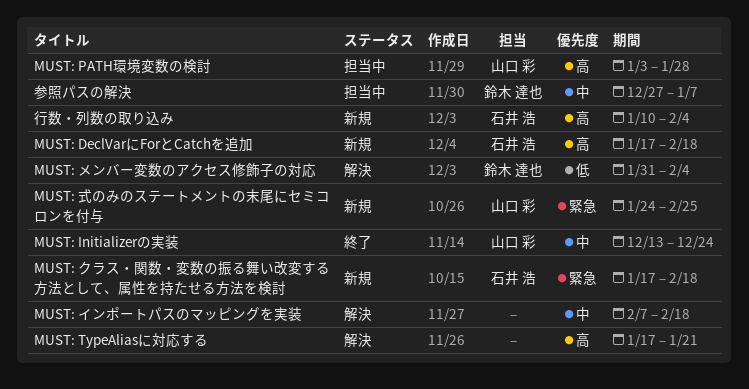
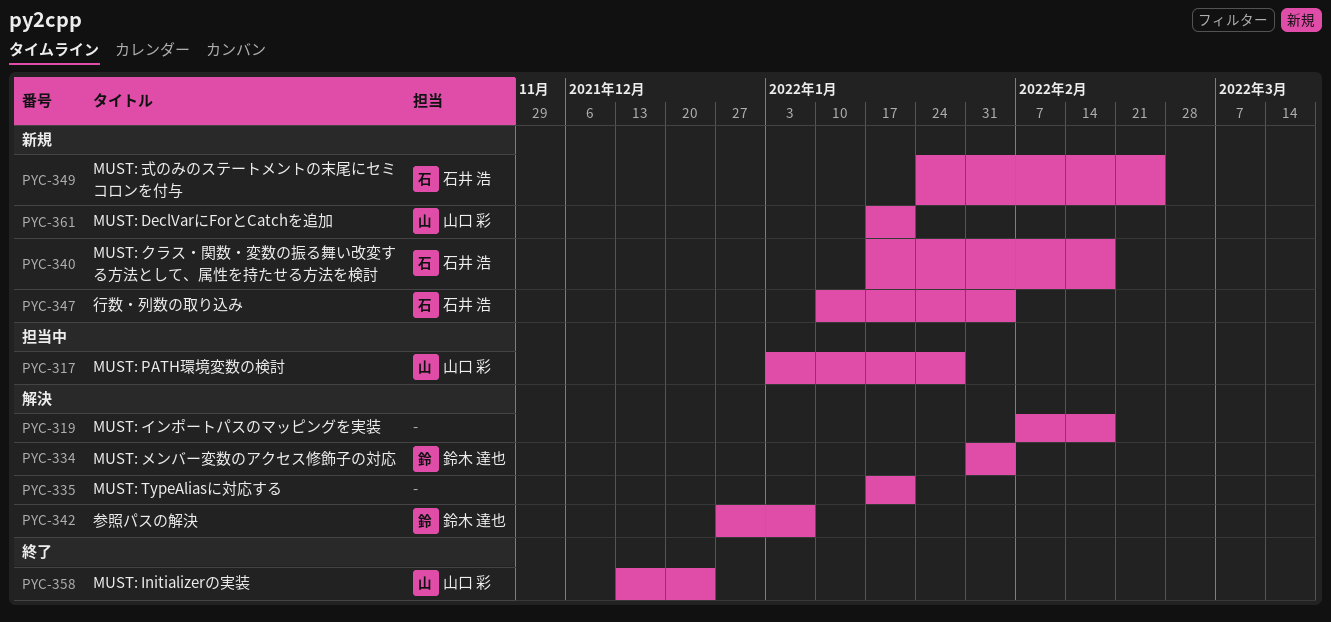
MUST: DeclVarにForとCatchを追加, owner: 石井 浩 -> 山口 彩
MUST: DeclVarにForとCatchを追加, due: Feb 18 -> Jan 21
MUST: 式のみのステートメントの末尾にセミコロンを付与, owner: 山口 彩 -> 石井 浩
参照パスの解決, status: 担当中 -> 解決

